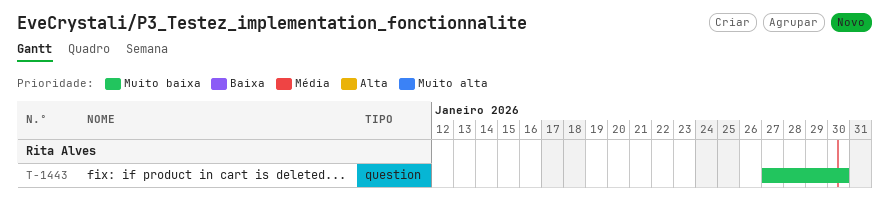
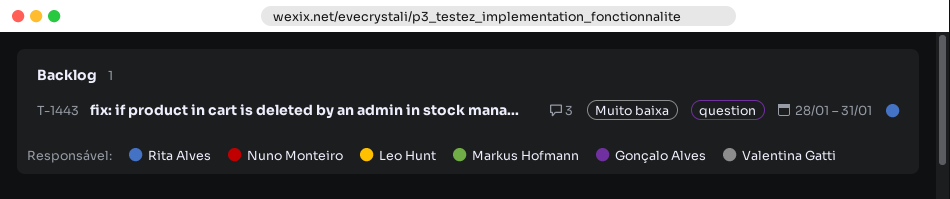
T-1443, start: Jan 27 -> Jan 28
T-1443, due: Jan 30 -> Jan 31

